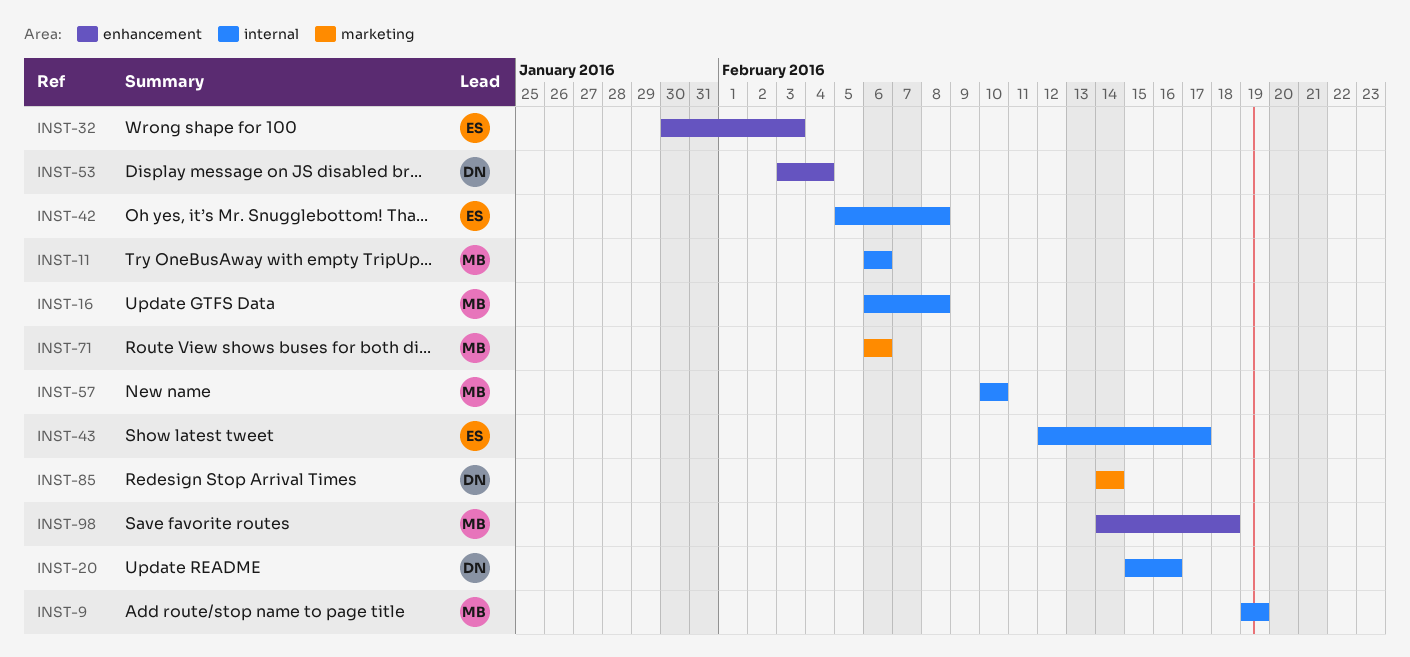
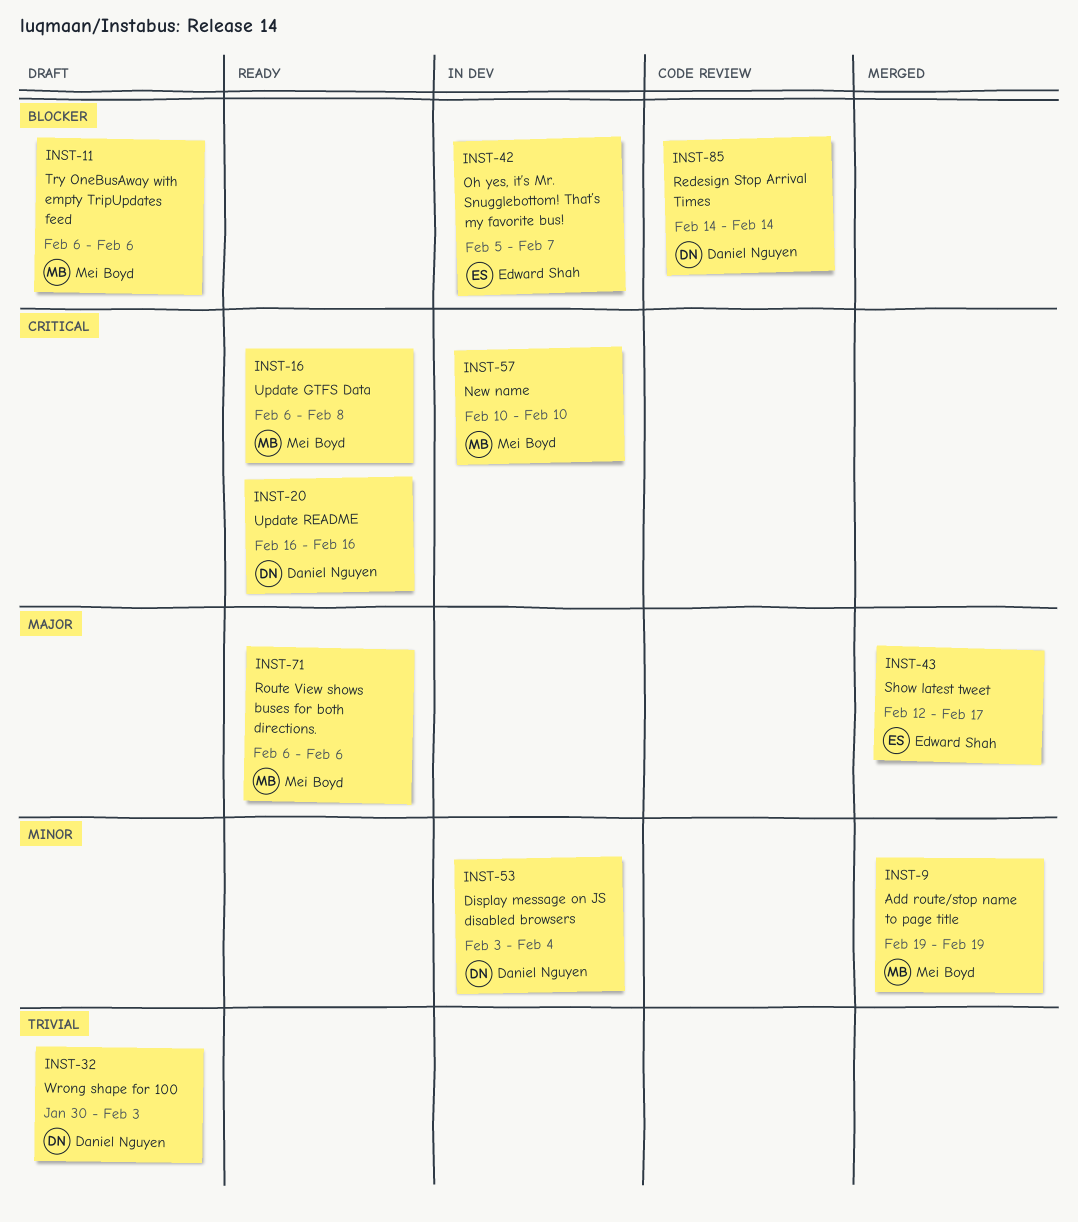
INST-20, start: Feb 15 -> Feb 16
INST-32, owner: Edward Shah -> Daniel Nguyen
INST-42, due: Feb 8 -> Feb 7
INST-98: present -> none

